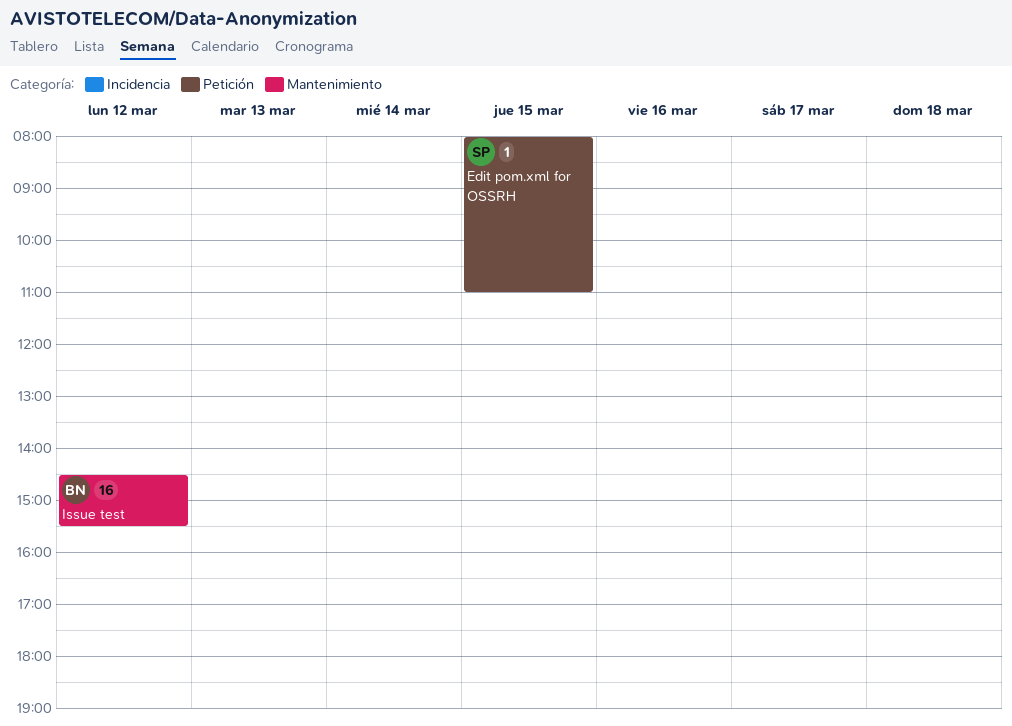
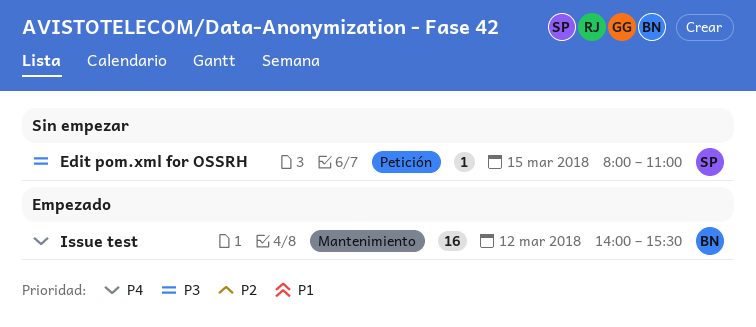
Issue test, begins: 14:30 -> 14:00

